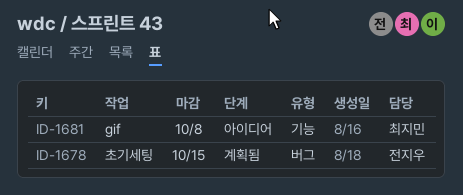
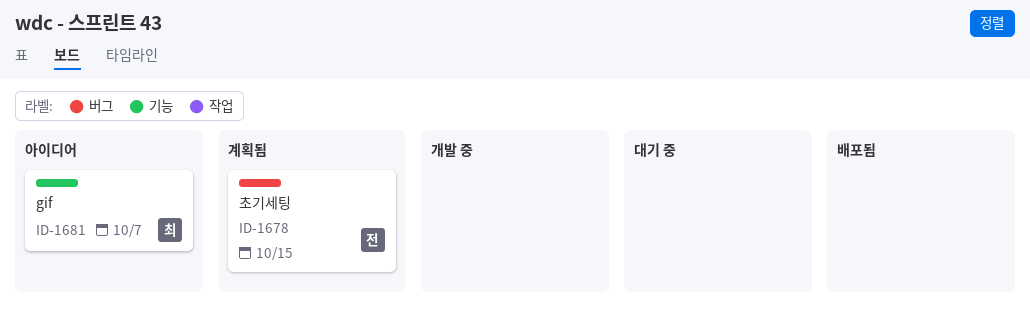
ID-1681, due: Oct 8 -> Oct 7

